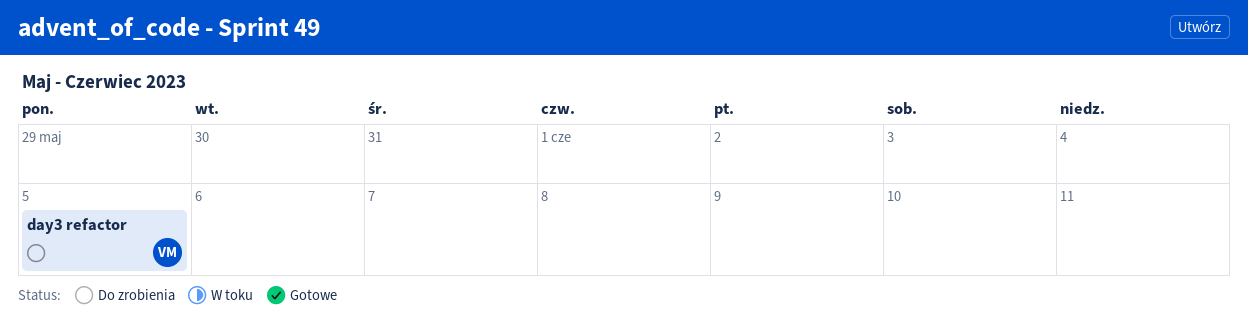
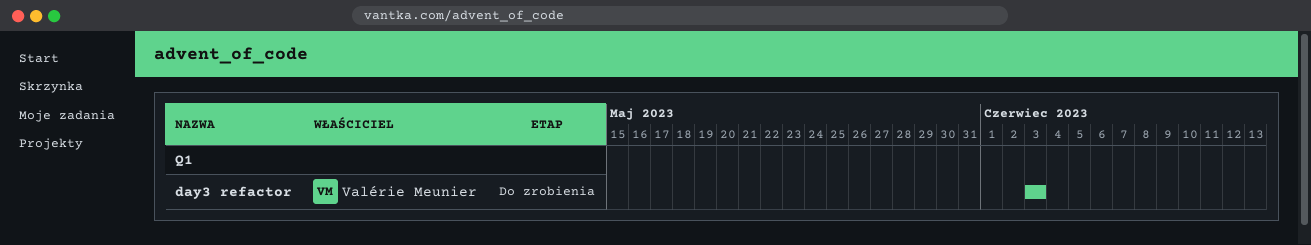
day3 refactor, due: Jun 5 -> Jun 3

